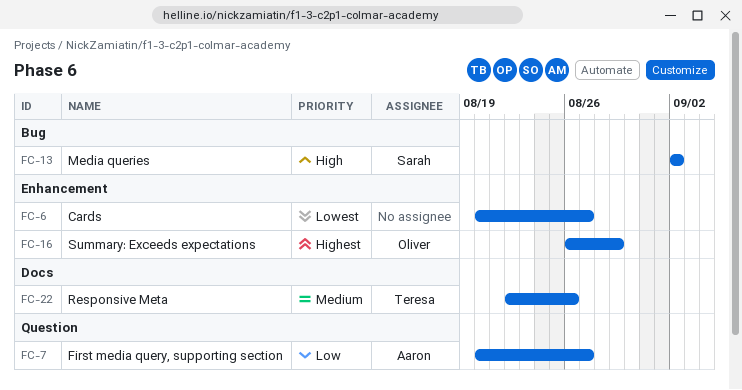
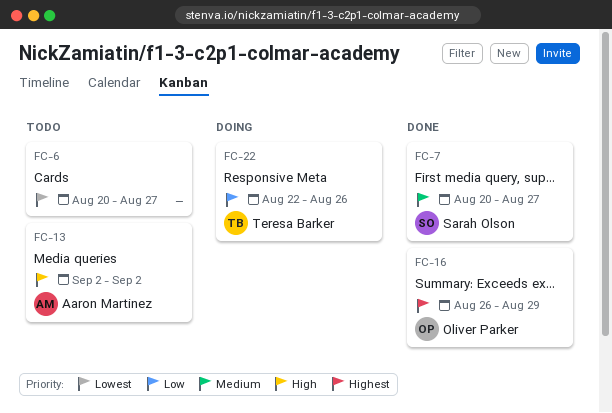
FC-7, owner: Aaron Martinez -> Sarah Olson
FC-7, priority: Low -> Medium
FC-13, owner: Sarah Olson -> Aaron Martinez
FC-22, priority: Medium -> Low

